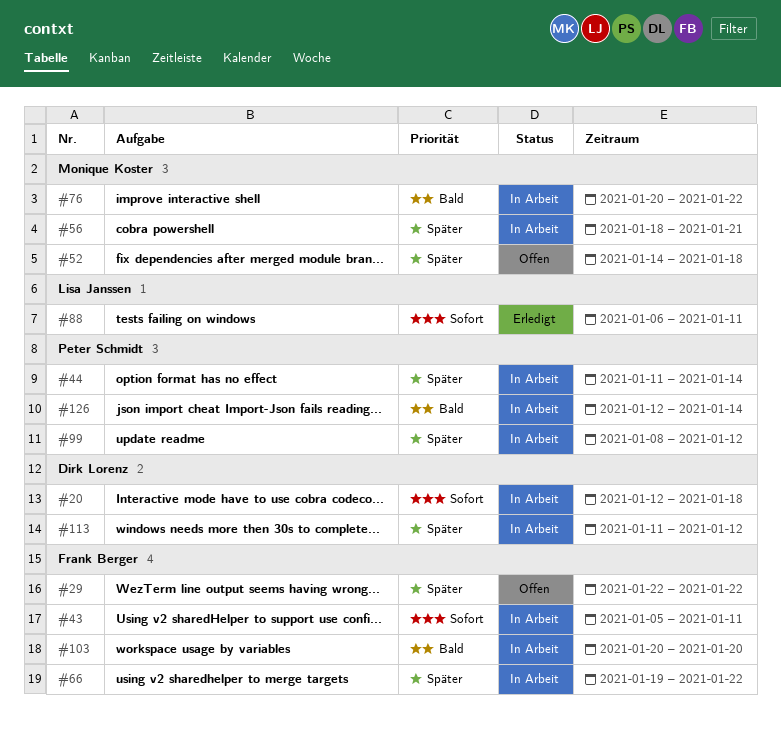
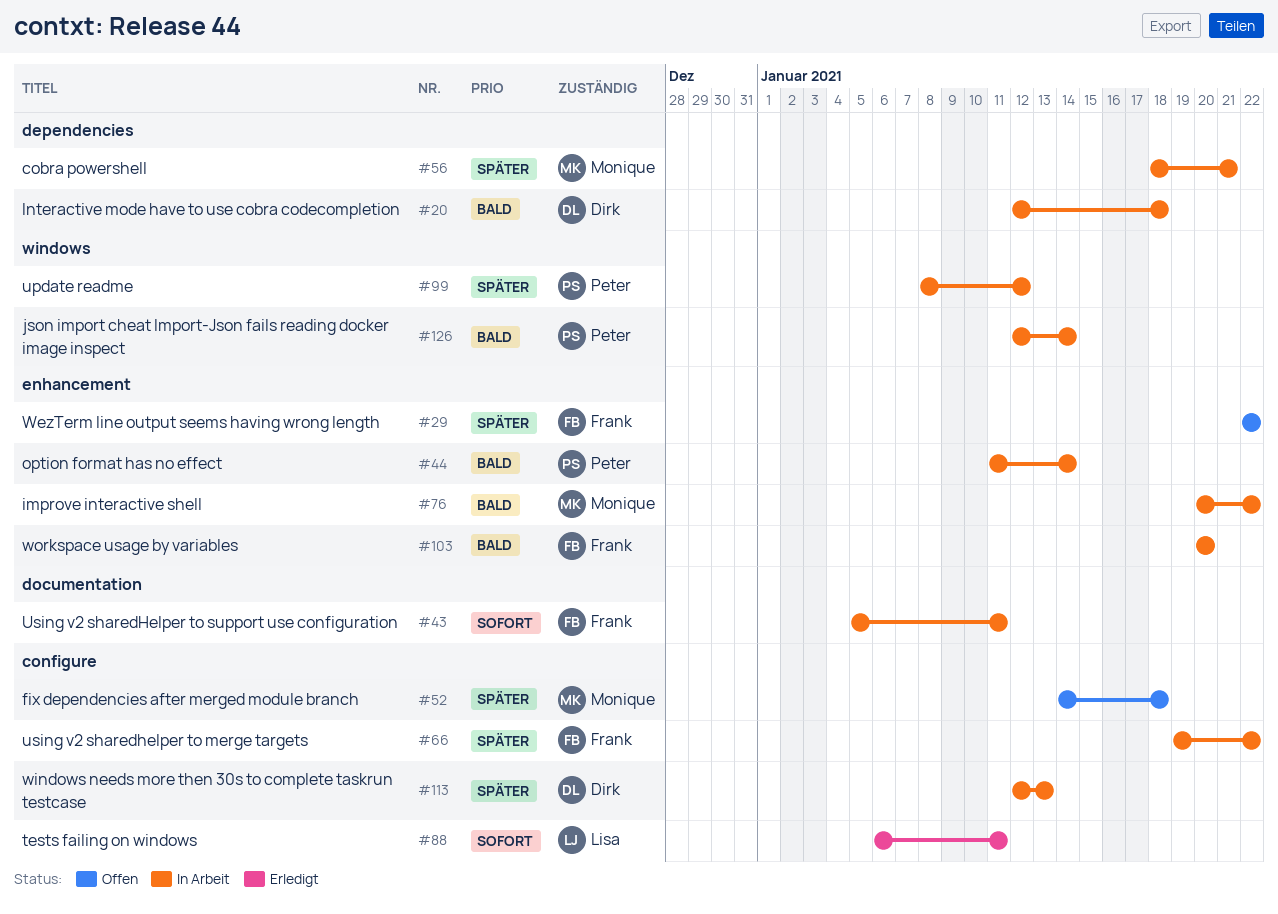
#20, priority: Sofort -> Bald
#44, priority: Später -> Bald
#113, start: Jan 11 -> Jan 12
#113, due: Jan 12 -> Jan 13

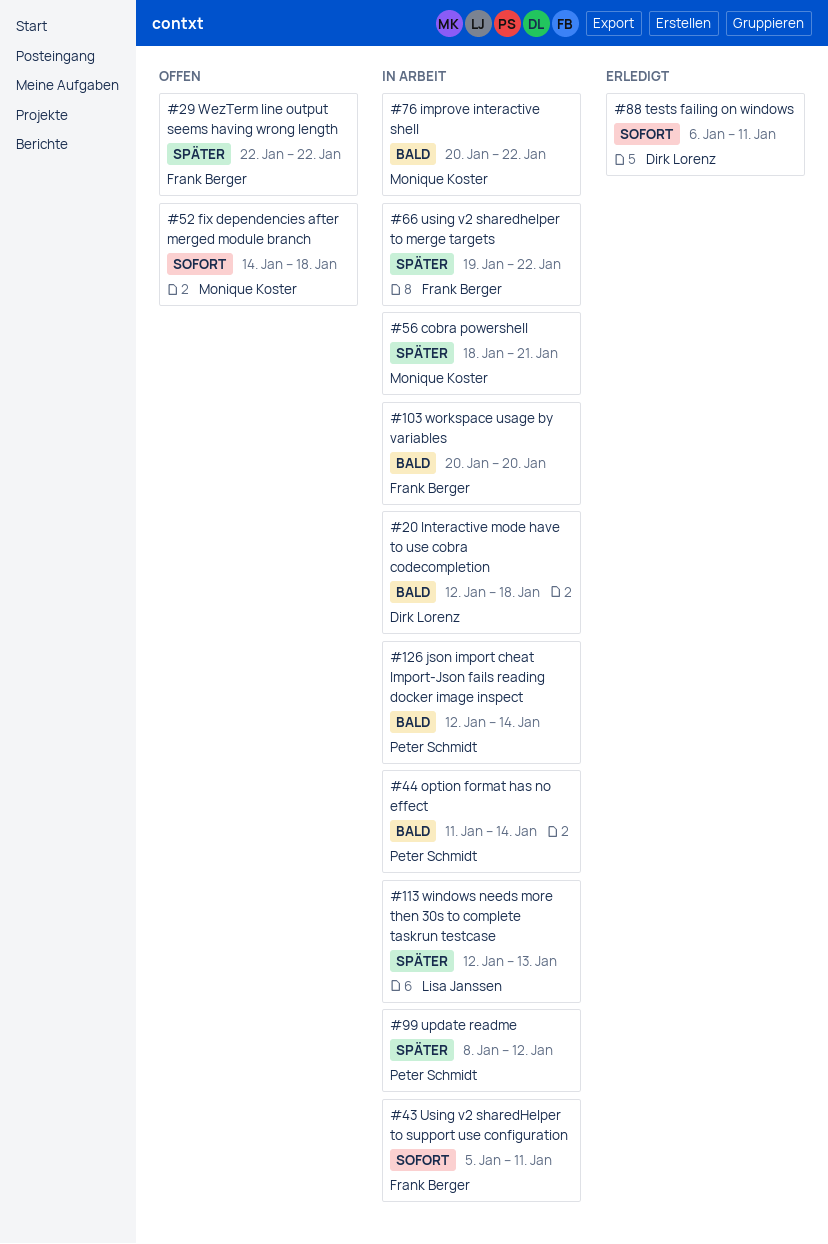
#52, priority: Später -> Sofort
#88, owner: Lisa Janssen -> Dirk Lorenz
#113, owner: Dirk Lorenz -> Lisa Janssen

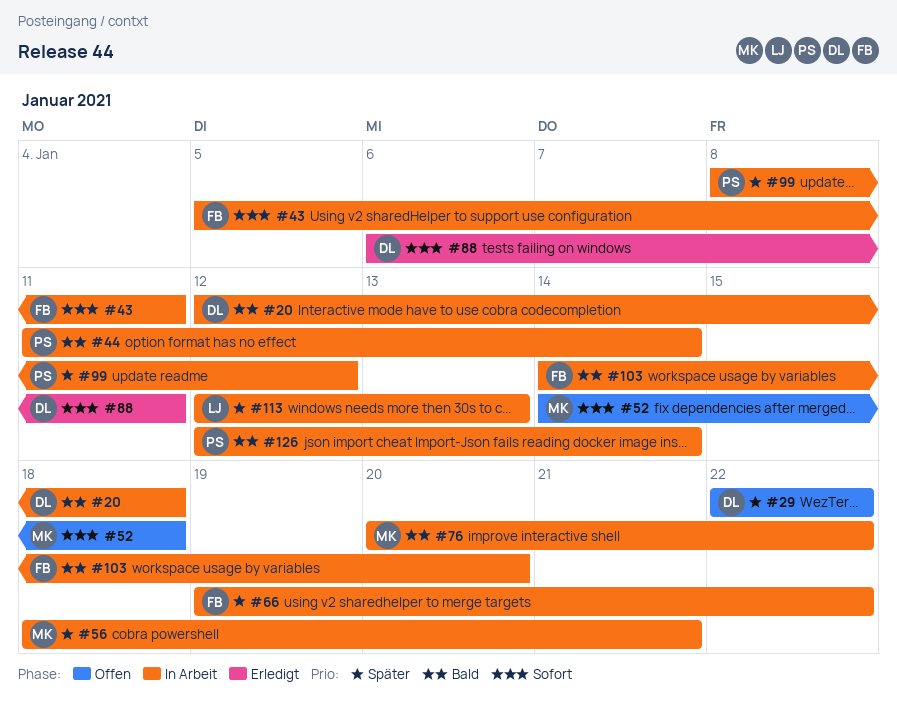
#29, owner: Frank Berger -> Dirk Lorenz
#103, start: Jan 20 -> Jan 14

